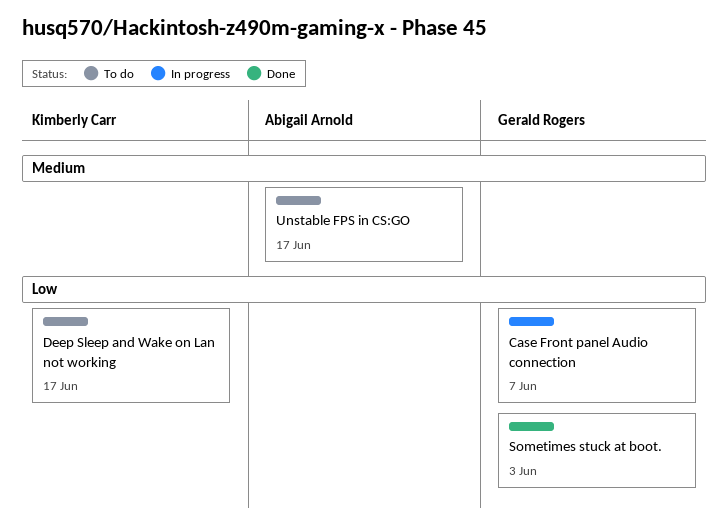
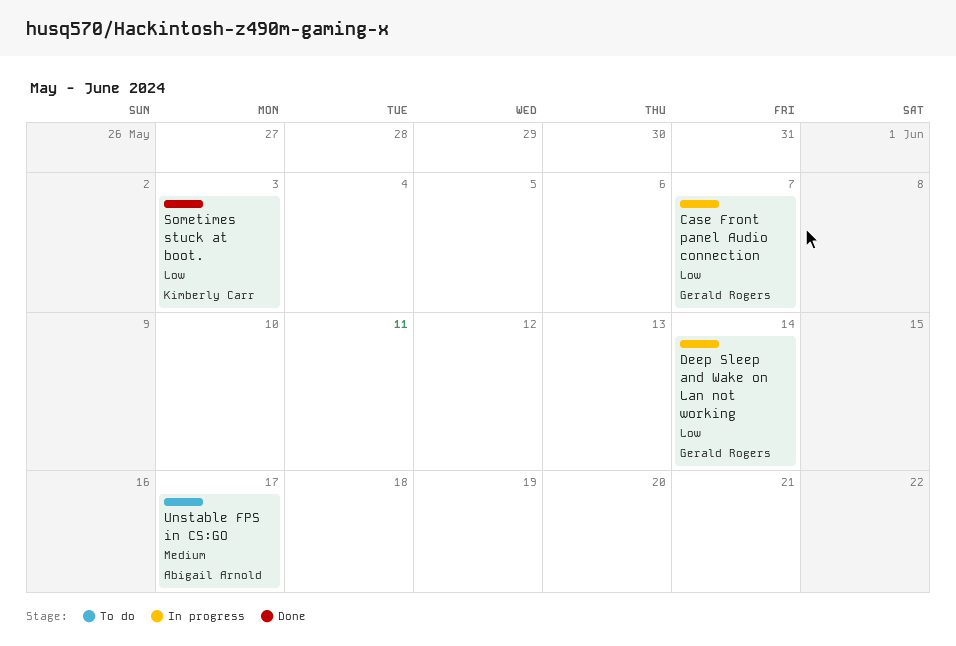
Deep Sleep and Wake on Lan not working, status: To do -> In progress
Deep Sleep and Wake on Lan not working, owner: Kimberly Carr -> Gerald Rogers
Deep Sleep and Wake on Lan not working, due: Jun 17 -> Jun 14
Sometimes stuck at boot., owner: Gerald Rogers -> Kimberly Carr

